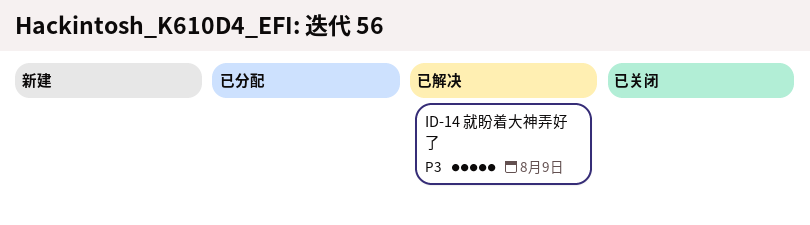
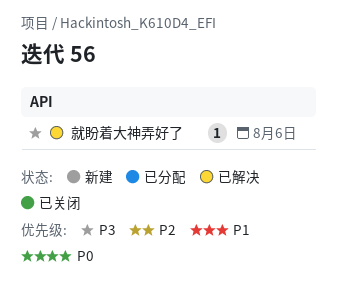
就盼着大神弄好了, estimate: 5 -> 1
就盼着大神弄好了, due: Aug 9 -> Aug 6

